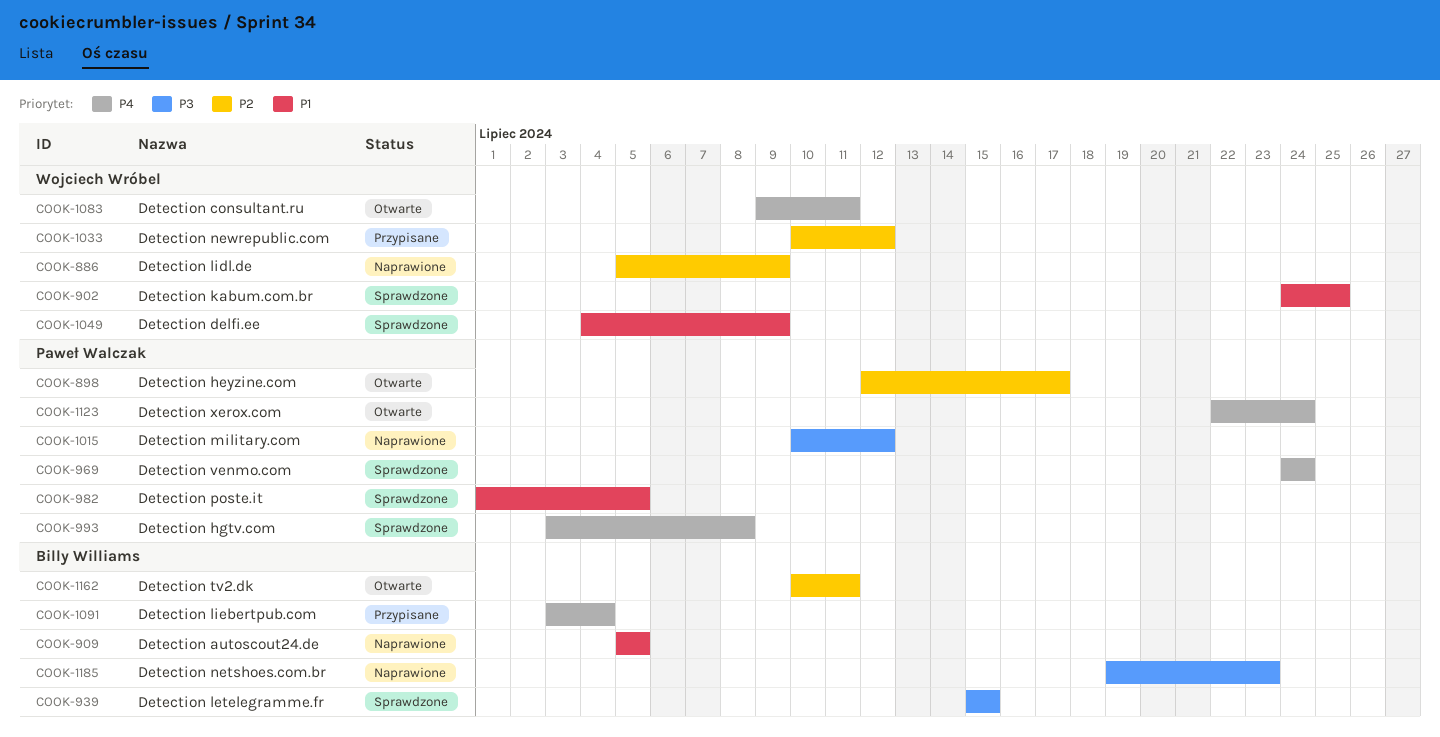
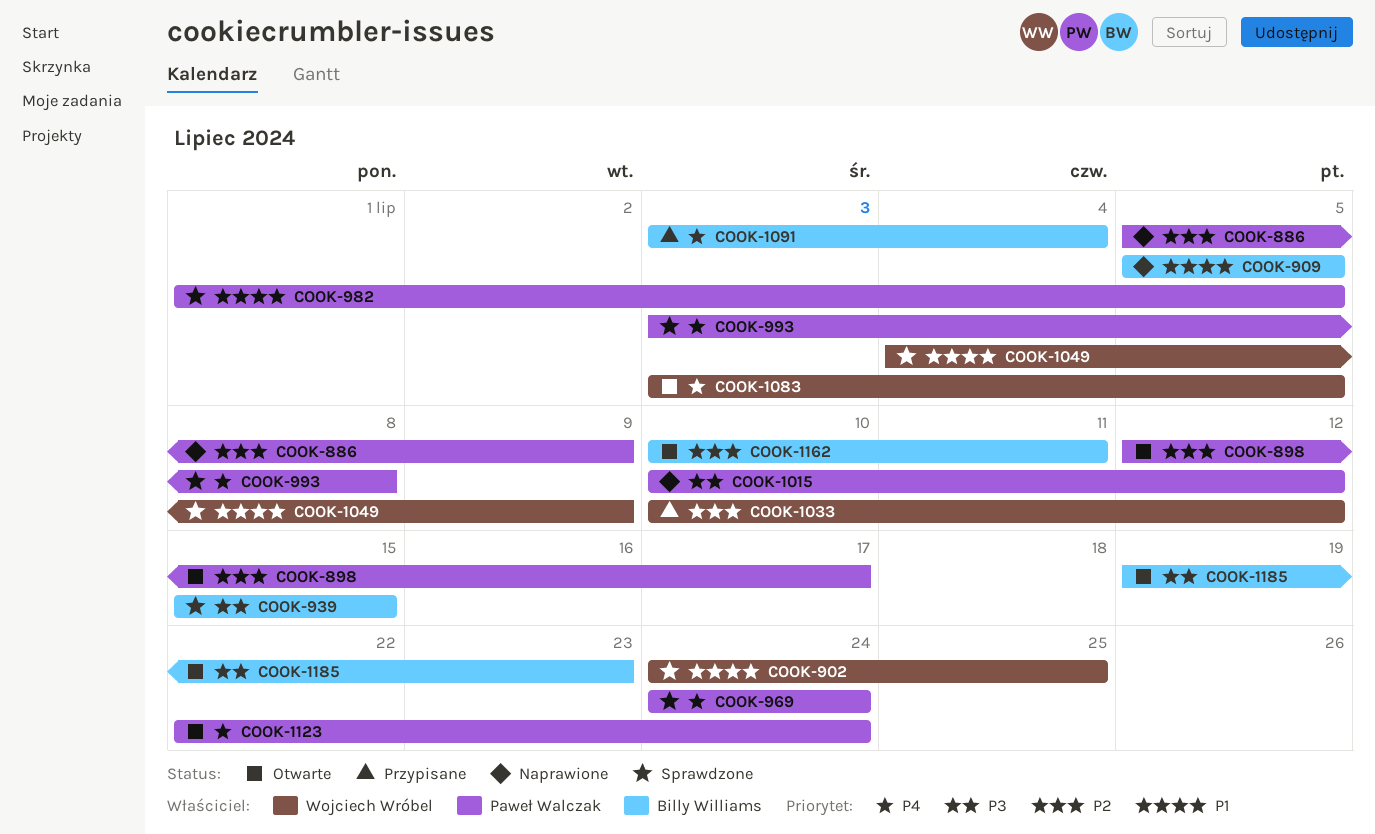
COOK-886, owner: Wojciech Wróbel -> Paweł Walczak
COOK-1083, start: Jul 9 -> Jul 3
COOK-1083, due: Jul 11 -> Jul 5
COOK-1185, status: Naprawione -> Otwarte

